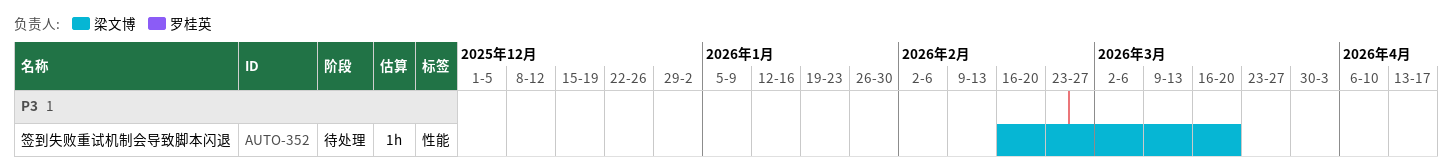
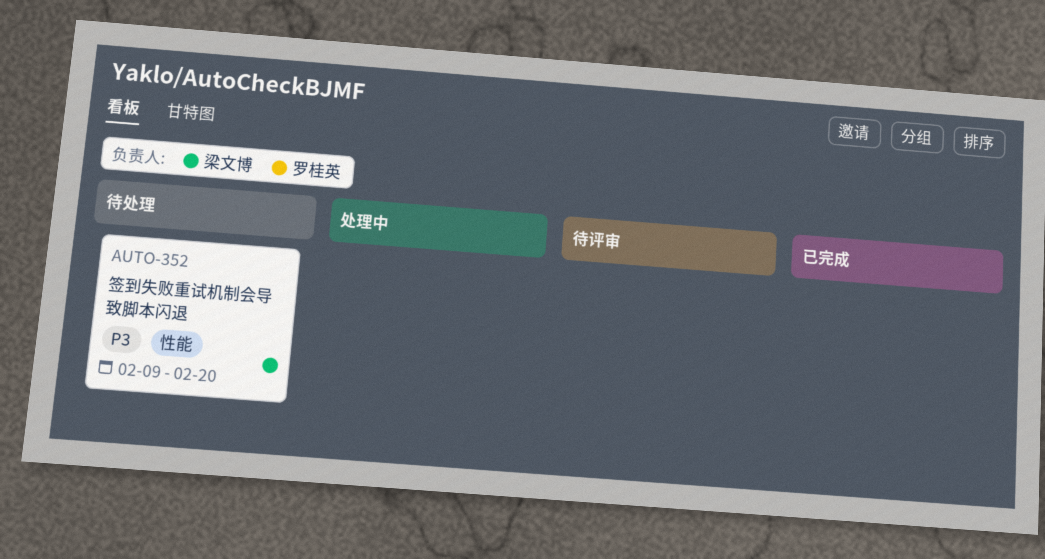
AUTO-352, start: Feb 16 -> Feb 9
AUTO-352, due: Mar 20 -> Feb 20

